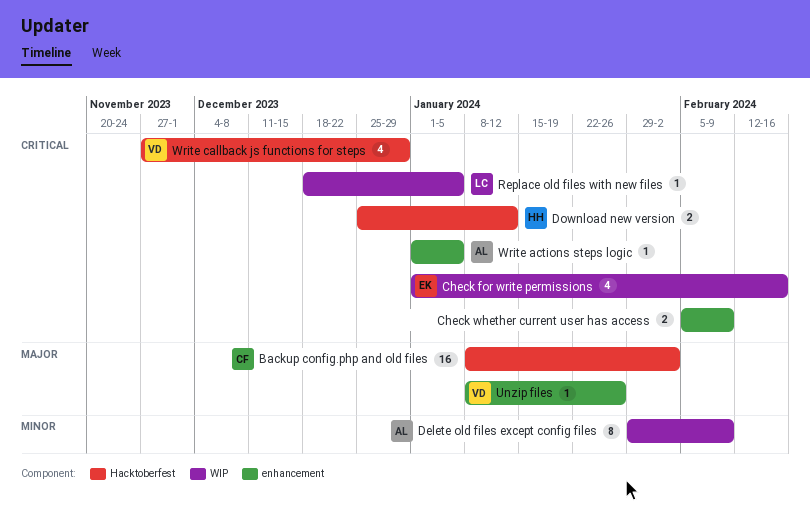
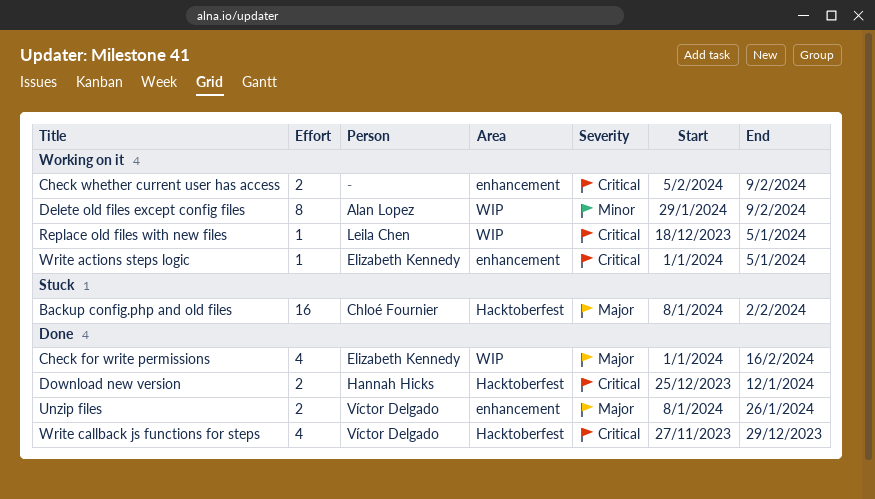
Check for write permissions, priority: Critical -> Major
Unzip files, estimate: 1 -> 2
Write actions steps logic, owner: Alan Lopez -> Elizabeth Kennedy

